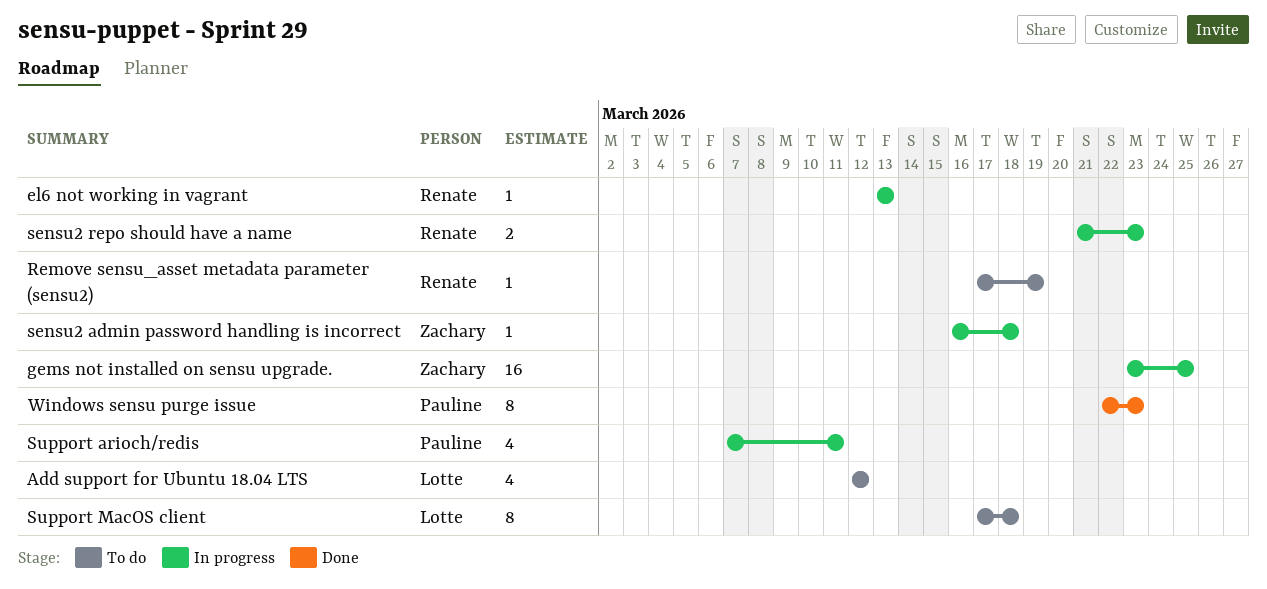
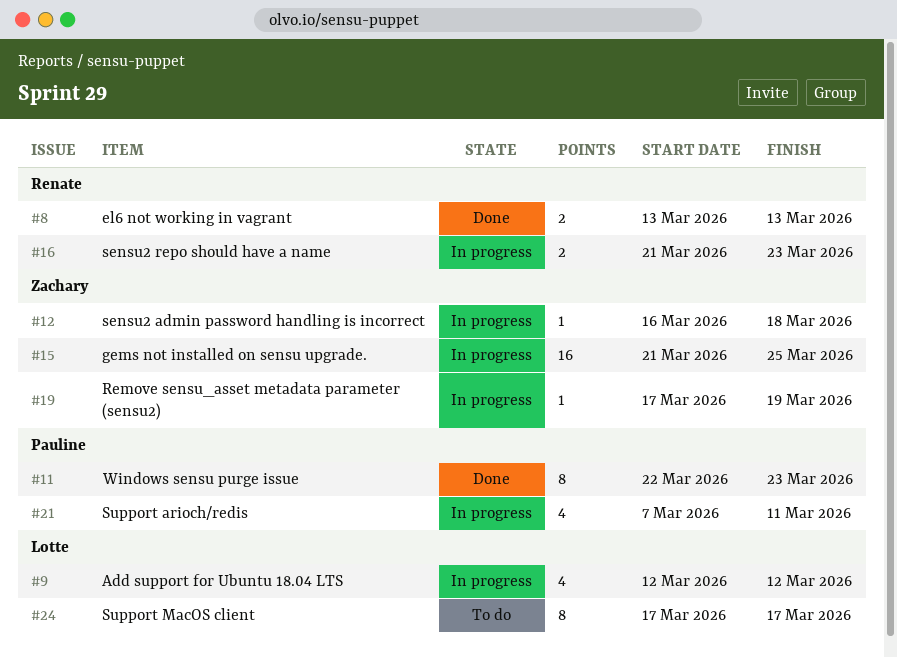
Add support for Ubuntu 18.04 LTS, status: To do -> In progress
el6 not working in vagrant, status: In progress -> Done
el6 not working in vagrant, estimate: 1 -> 2
gems not installed on sensu upgrade., start: Mar 23 -> Mar 21
Remove sensu_asset metadata parameter (sensu2), status: To do -> In progress
Remove sensu_asset metadata parameter (sensu2), owner: Renate -> Zachary
Support MacOS client, due: Mar 18 -> Mar 17

